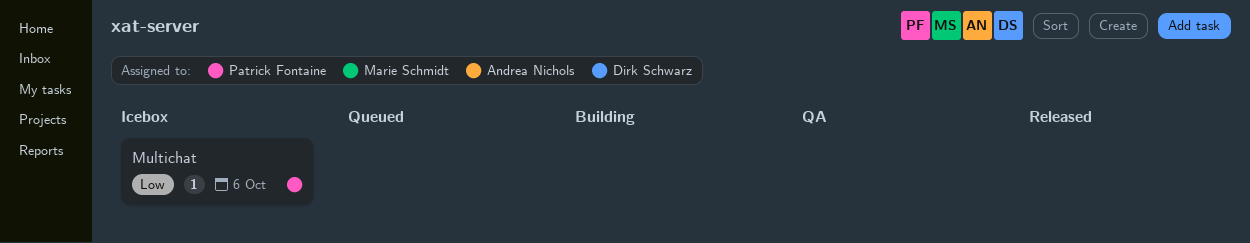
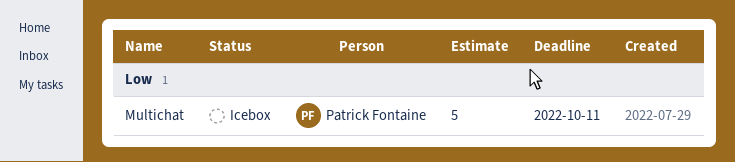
Multichat, estimate: 1 -> 5
Multichat, due: Oct 6 -> Oct 11

